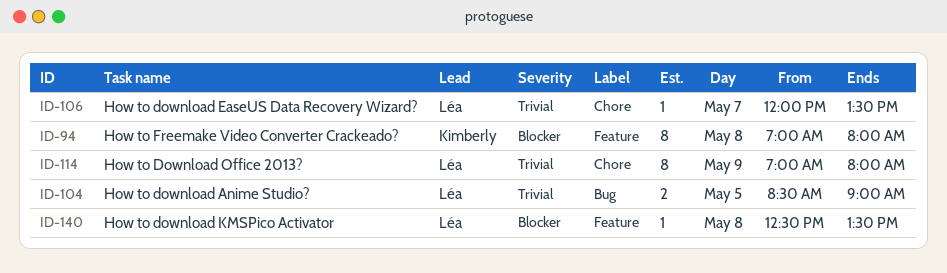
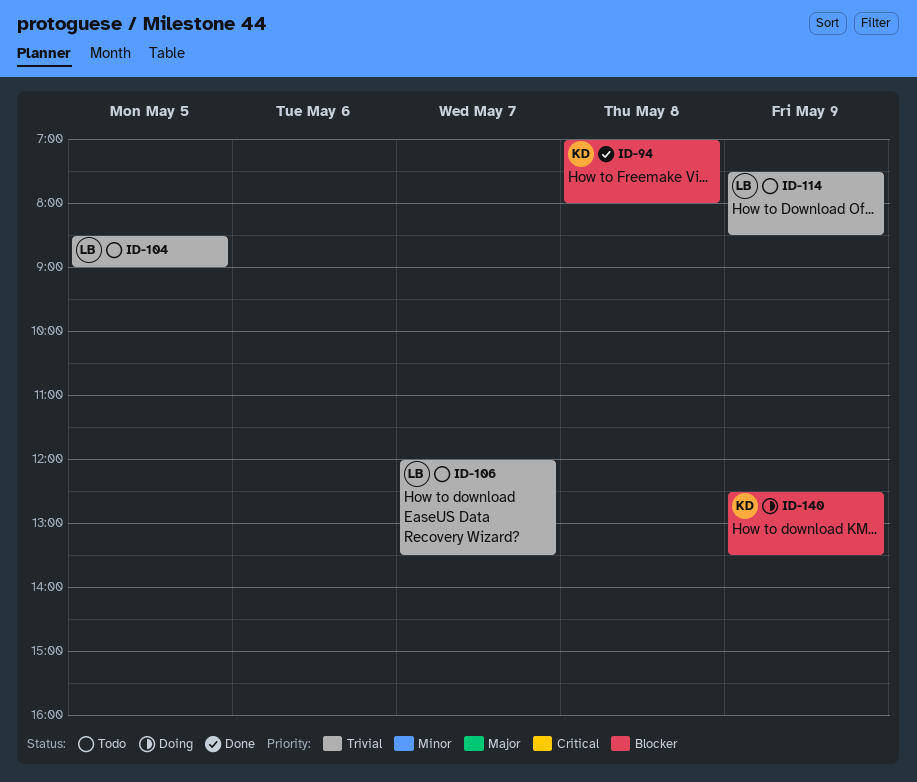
ID-114, begins: 07:00 -> 07:30
ID-114, ends: 08:00 -> 08:30
ID-140, owner: Léa -> Kimberly
ID-140, day: May 8 -> May 9

